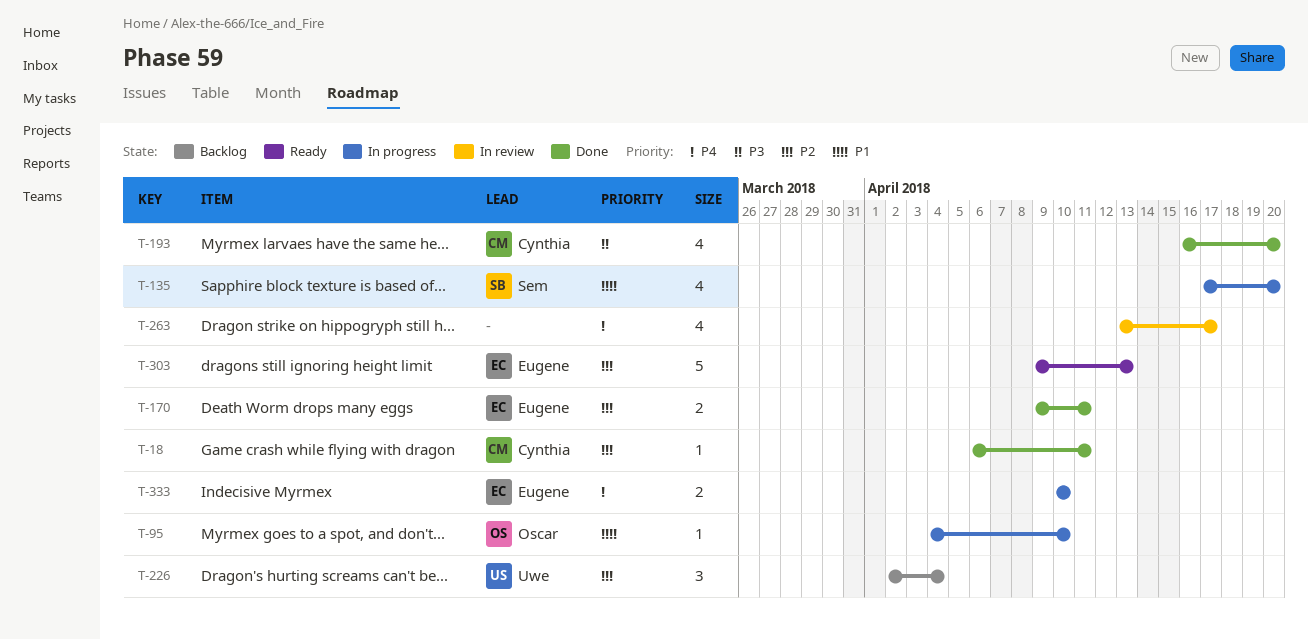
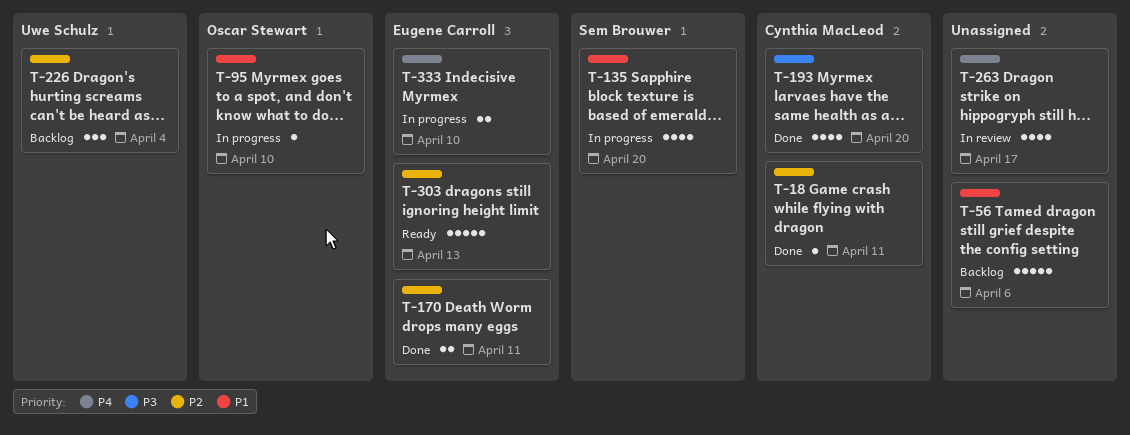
T-56: none -> present

